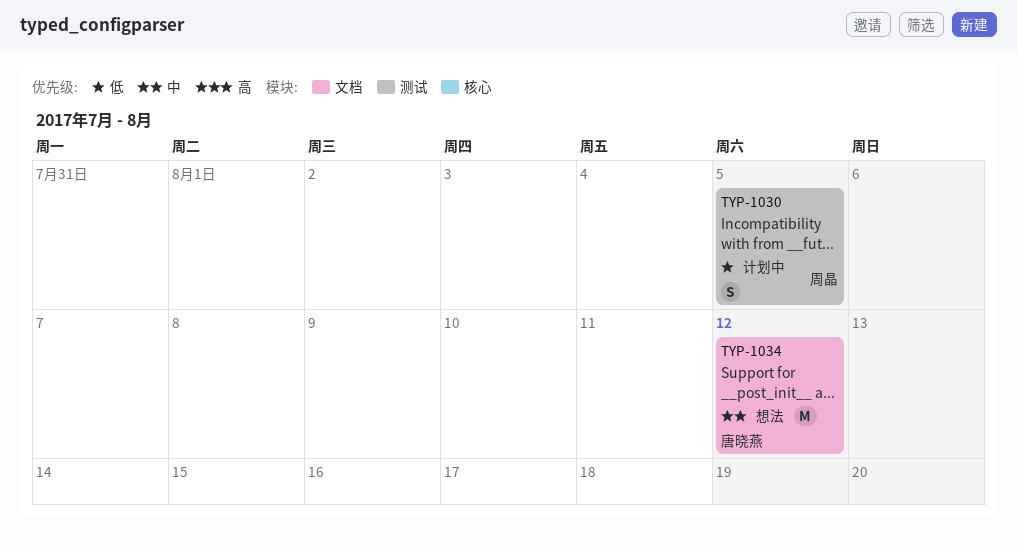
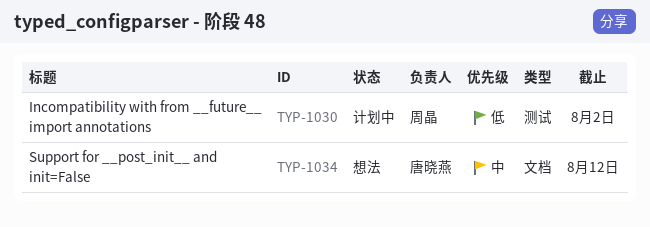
TYP-1030, due: Aug 5 -> Aug 2

